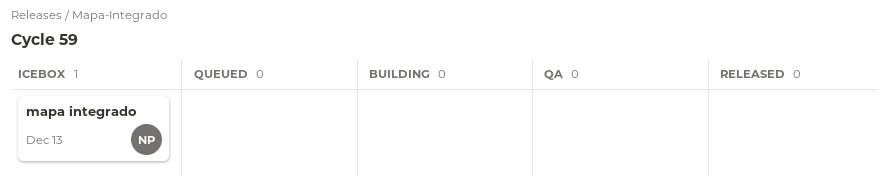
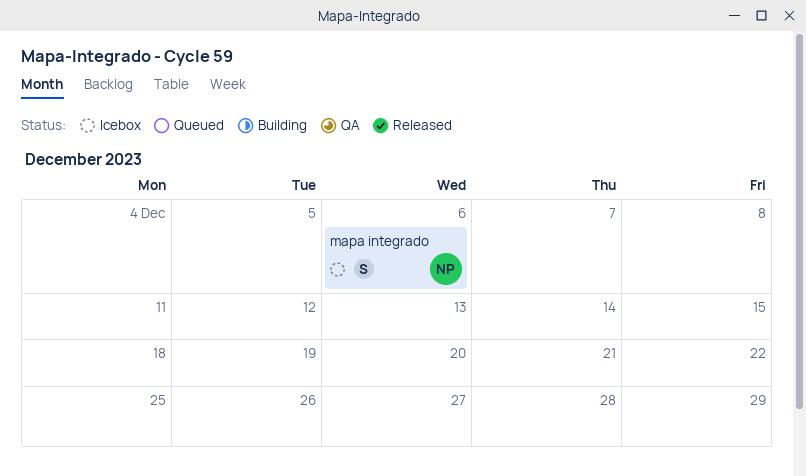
mapa integrado, due: Dec 13 -> Dec 6

